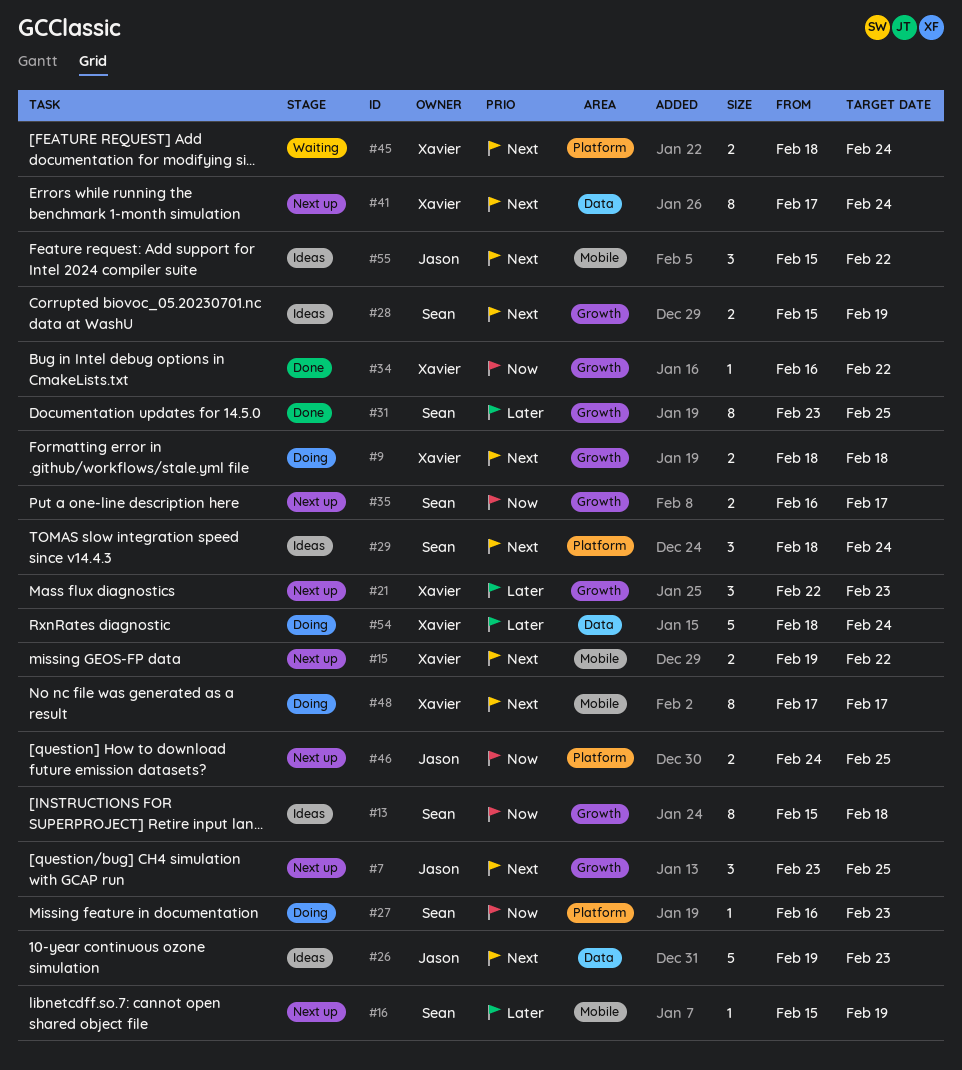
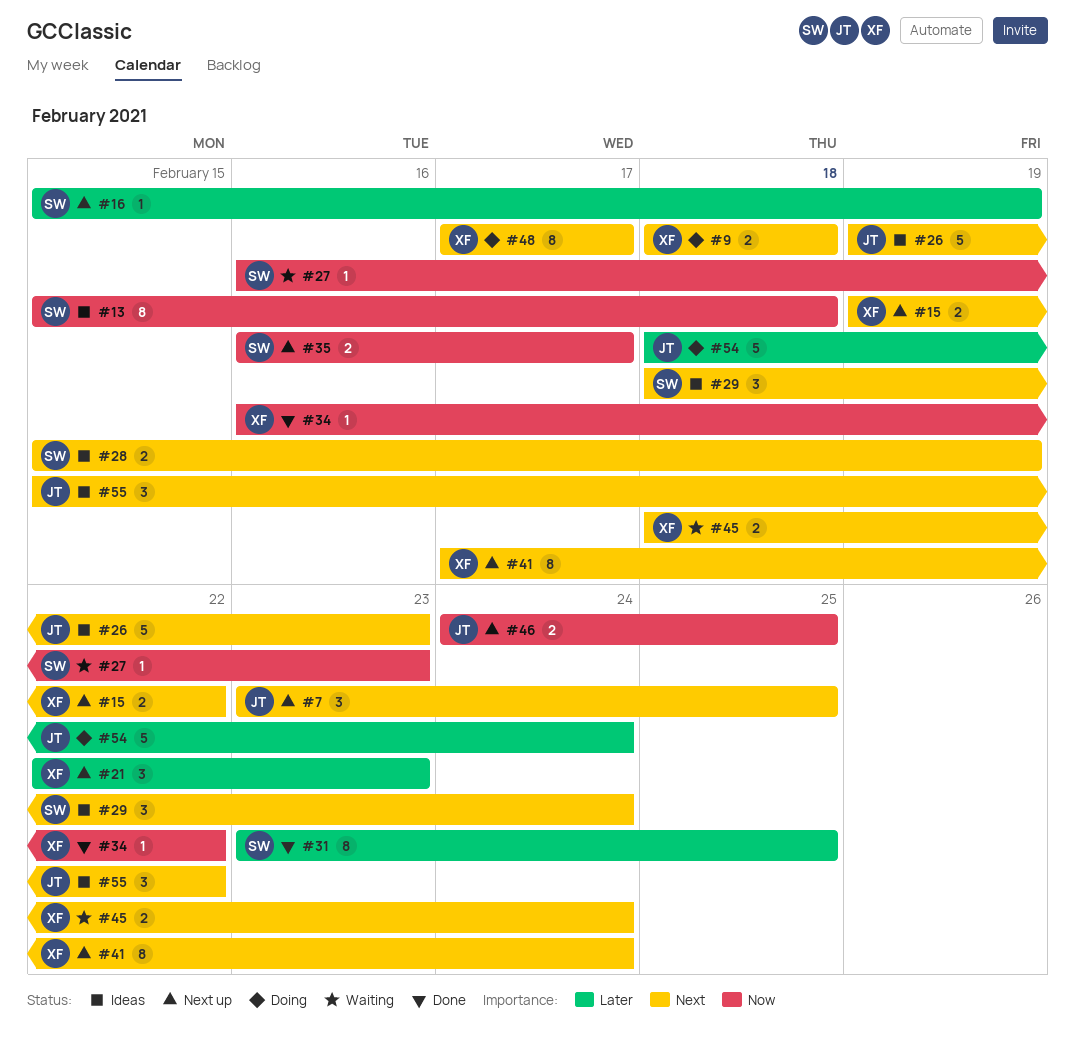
#27, status: Doing -> Waiting
#54, owner: Xavier -> Jason

